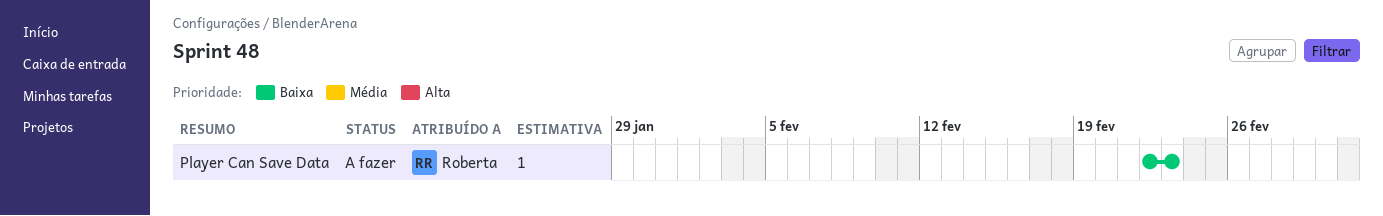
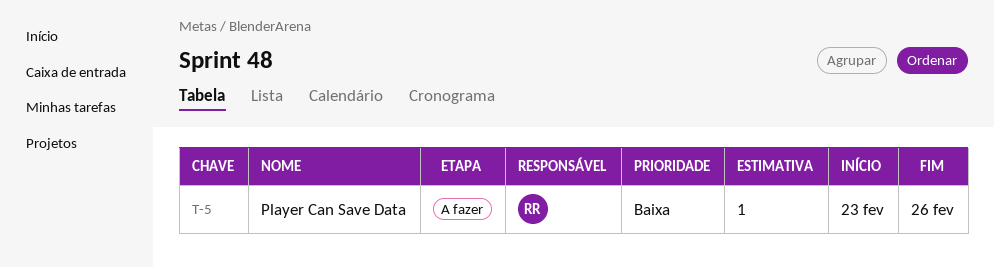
Player Can Save Data, start: Feb 22 -> Feb 23
Player Can Save Data, due: Feb 23 -> Feb 26

